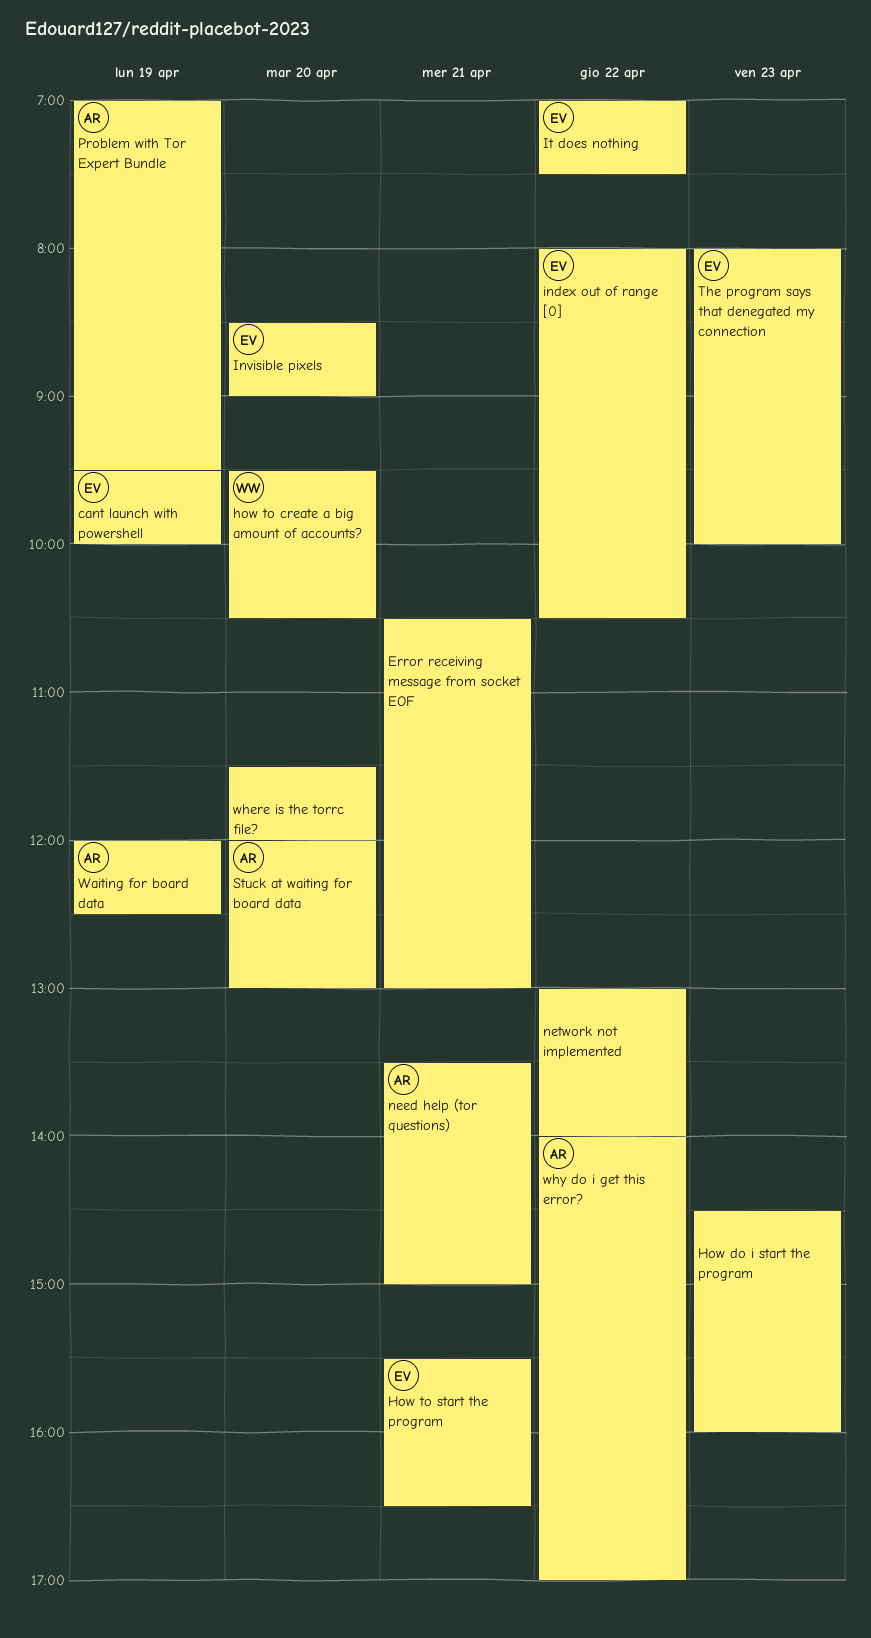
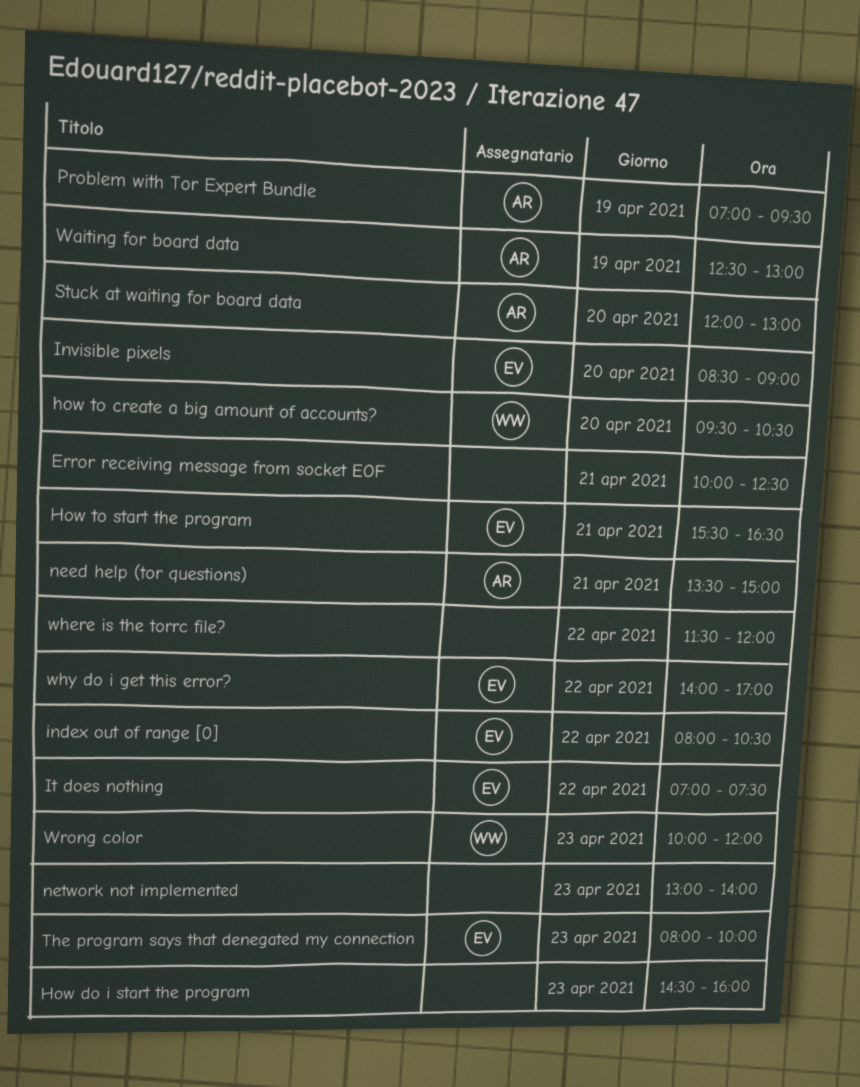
cant launch with powershell: present -> none
Error receiving message from socket EOF, begins: 10:30 -> 10:00
Error receiving message from socket EOF, ends: 13:00 -> 12:30
network not implemented, day: Apr 22 -> Apr 23
Waiting for board data, begins: 12:00 -> 12:30
Waiting for board data, ends: 12:30 -> 13:00
where is the torrc file?, day: Apr 20 -> Apr 22
why do i get this error?, owner: AR -> EV
Wrong color: none -> present

